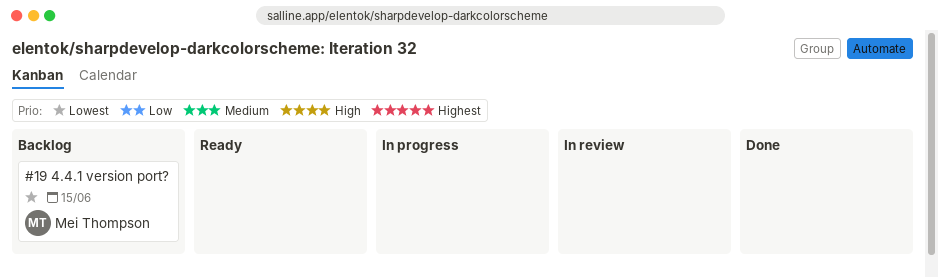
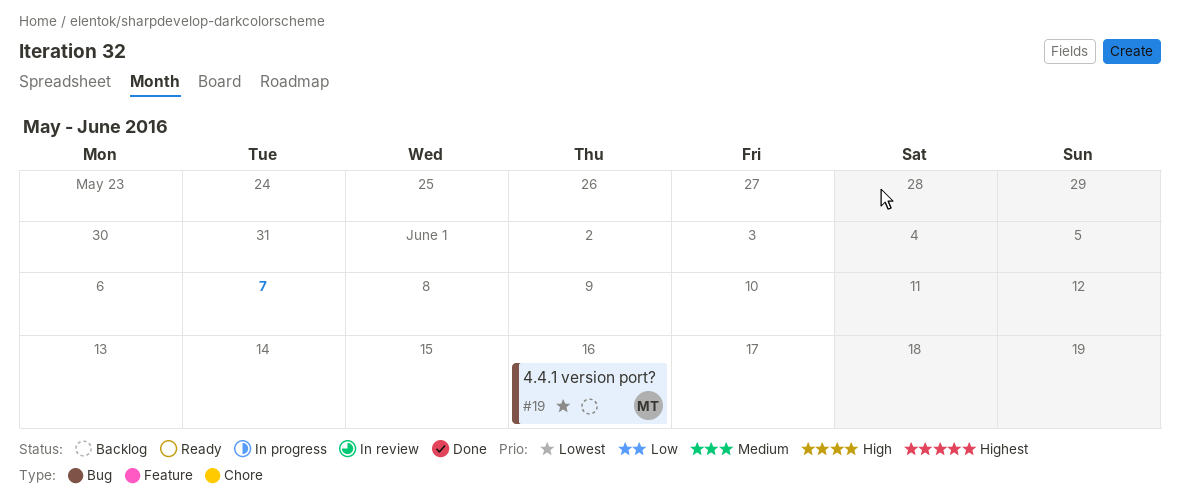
#19, due: Jun 15 -> Jun 16

